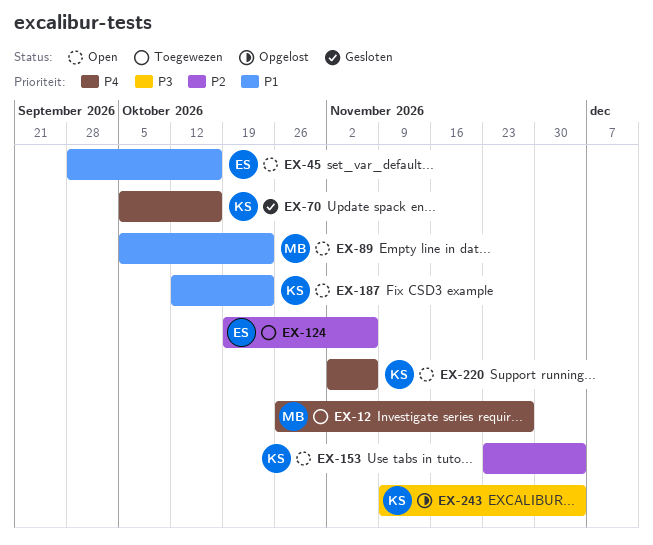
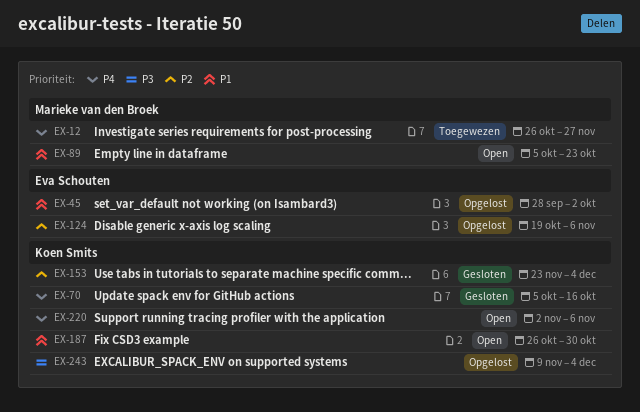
EX-45, status: Open -> Opgelost
EX-45, due: Oct 16 -> Oct 2
EX-124, status: Toegewezen -> Opgelost
EX-153, status: Open -> Gesloten
EX-187, start: Oct 12 -> Oct 26
EX-187, due: Oct 23 -> Oct 30

